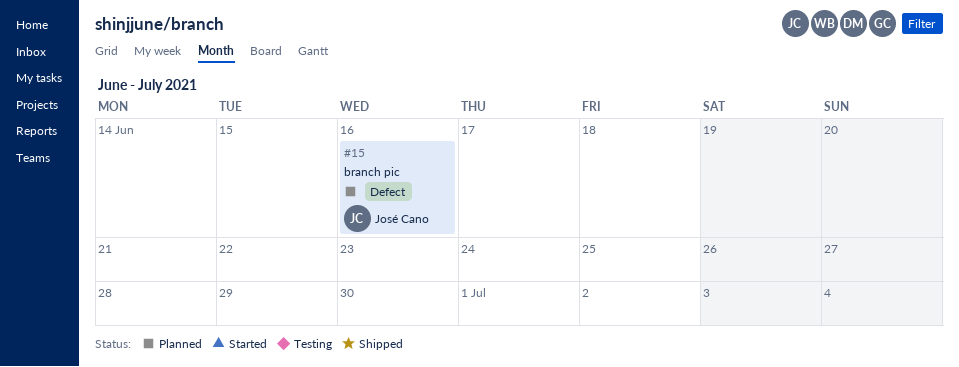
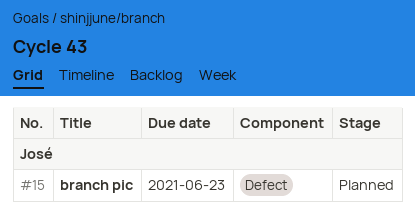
#15, due: Jun 16 -> Jun 23

